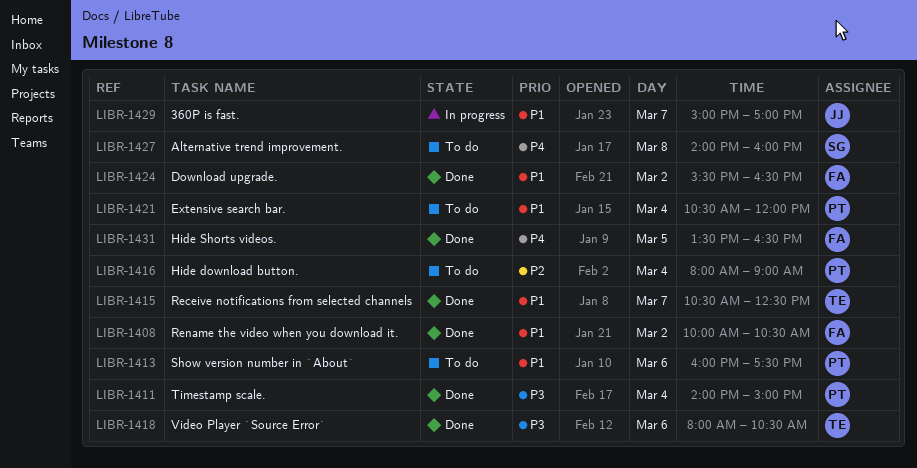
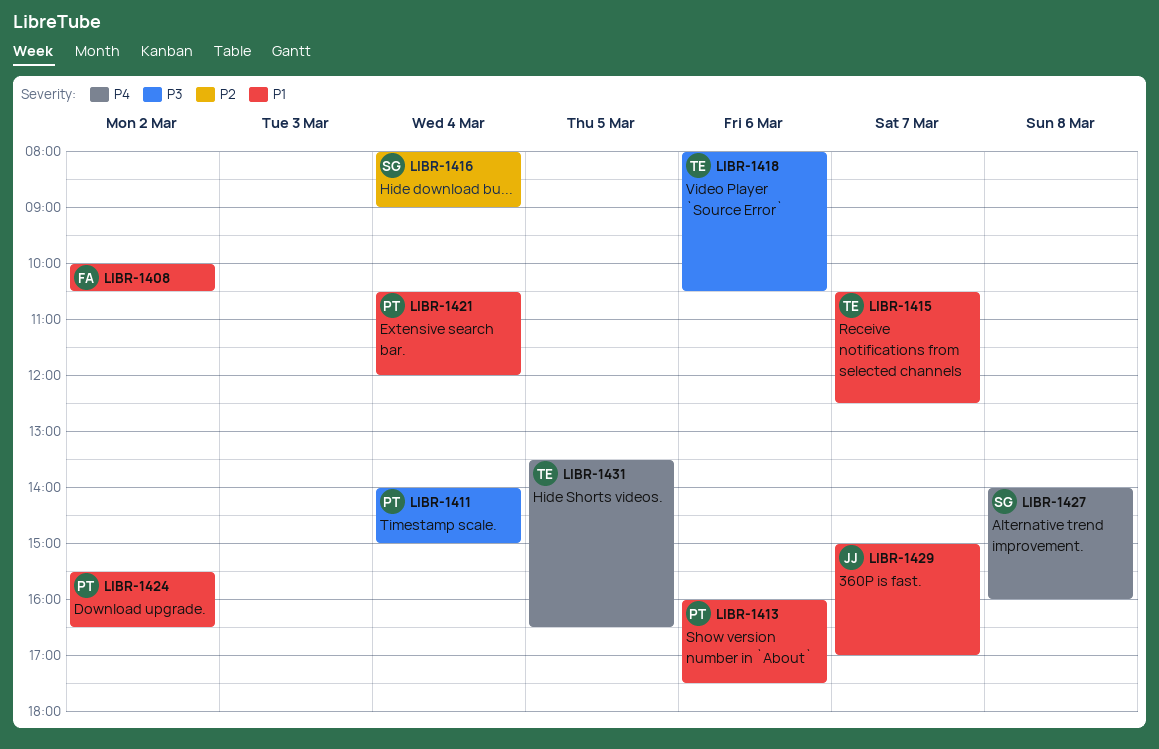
LIBR-1416, owner: PT -> SG
LIBR-1424, owner: FA -> PT
LIBR-1431, owner: FA -> TE

